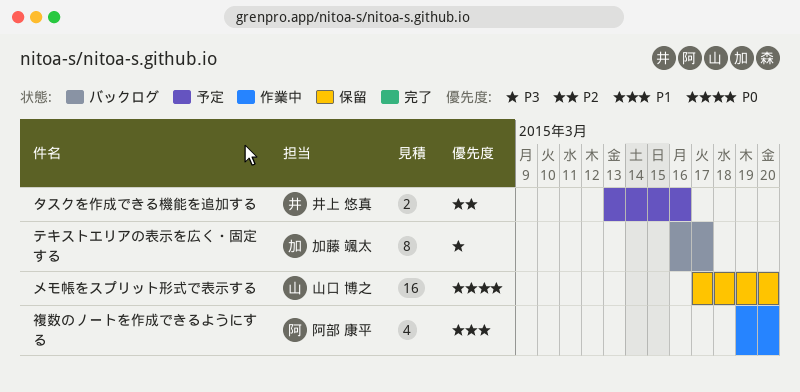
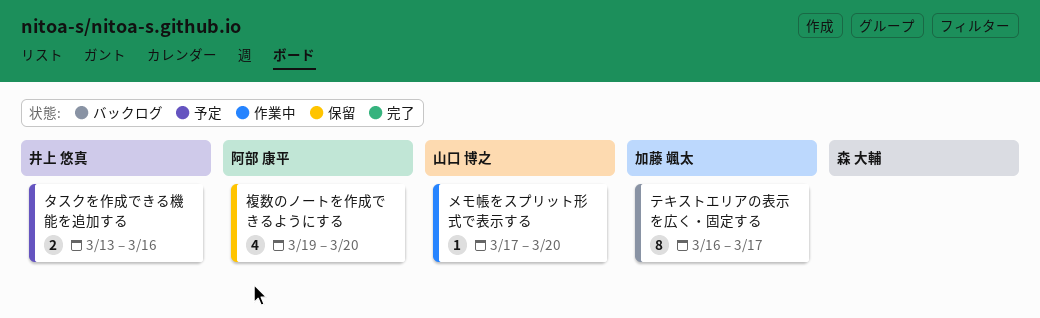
メモ帳をスプリット形式で表示する, status: 保留 -> 作業中
メモ帳をスプリット形式で表示する, estimate: 16 -> 1
複数のノートを作成できるようにする, status: 作業中 -> 保留

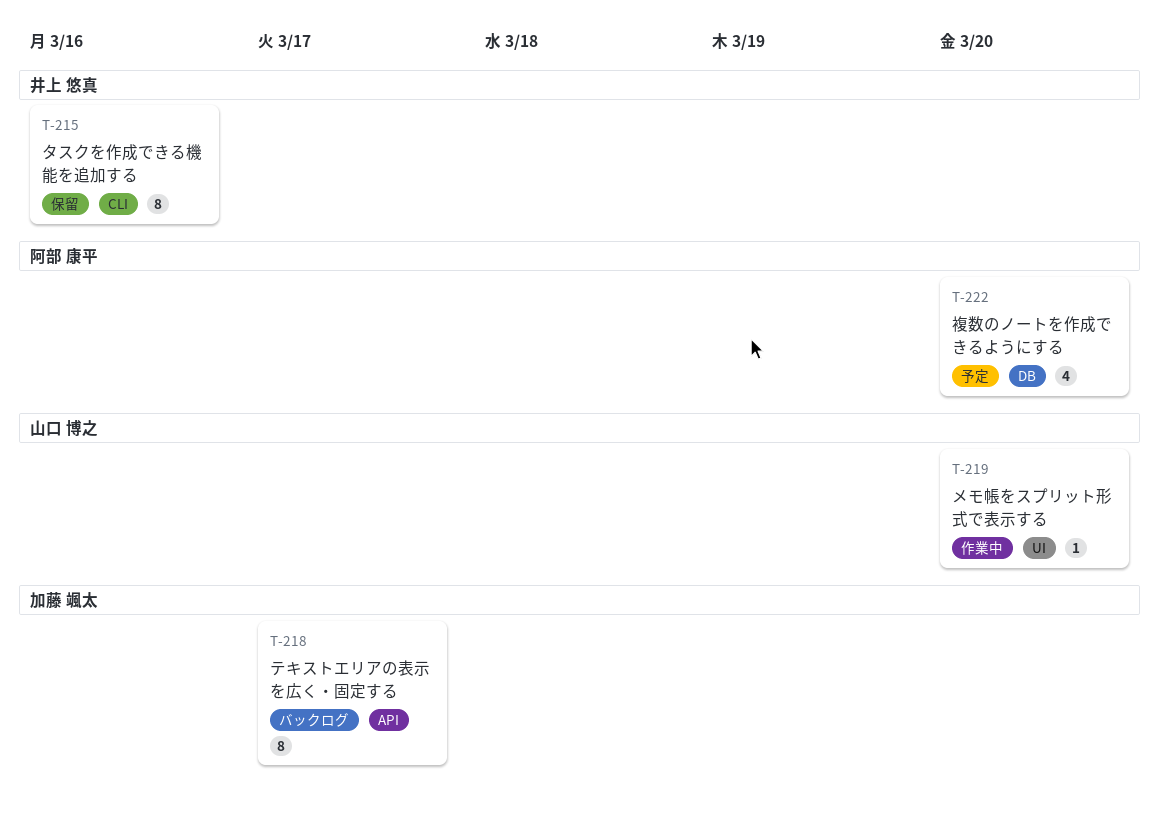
タスクを作成できる機能を追加する, status: 予定 -> 保留
タスクを作成できる機能を追加する, estimate: 2 -> 8
複数のノートを作成できるようにする, status: 保留 -> 予定

